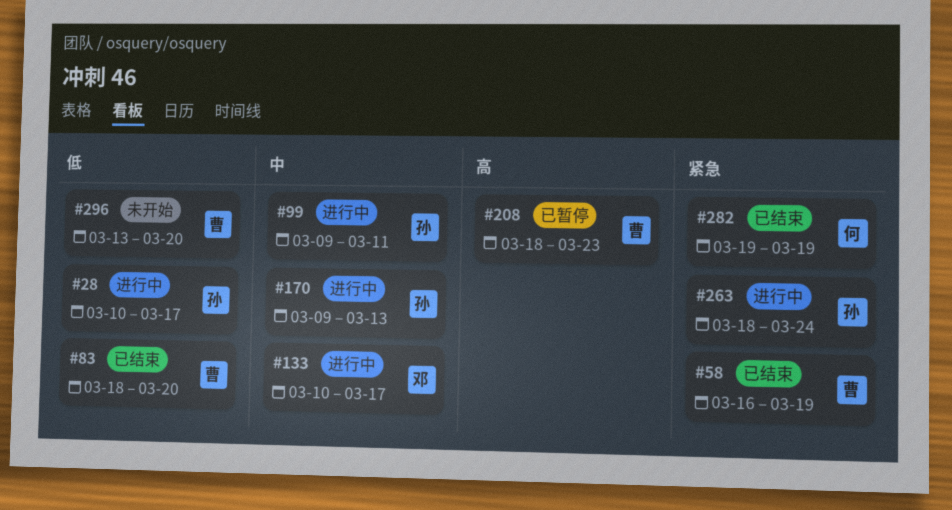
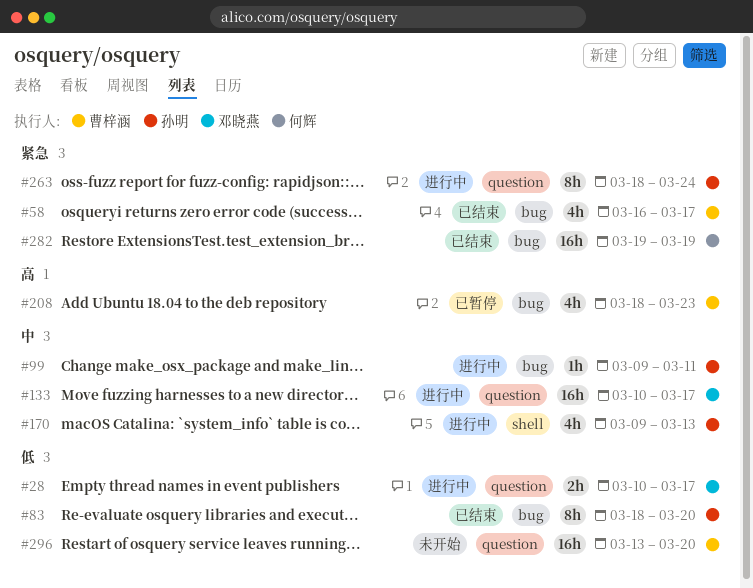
#28, owner: 孙明 -> 邓晓燕
#58, due: Mar 19 -> Mar 17
#83, owner: 曹梓涵 -> 孙明

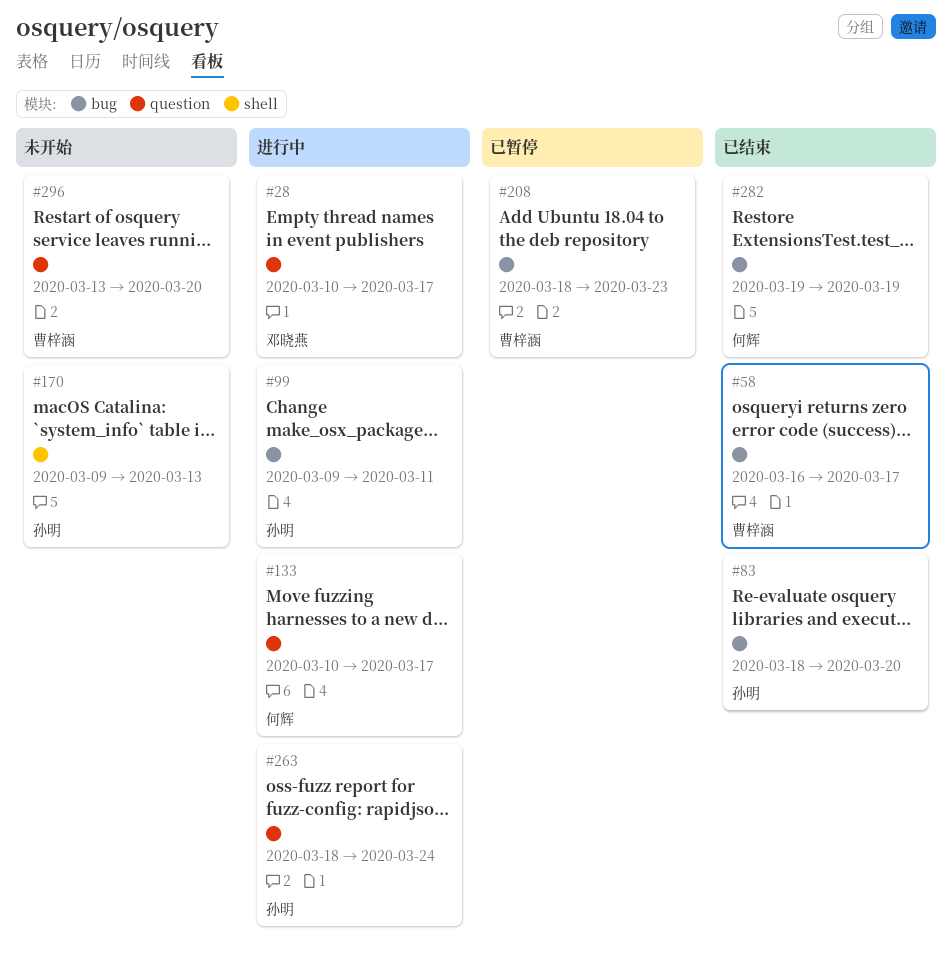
#133, owner: 邓晓燕 -> 何辉
#170, status: 进行中 -> 未开始

